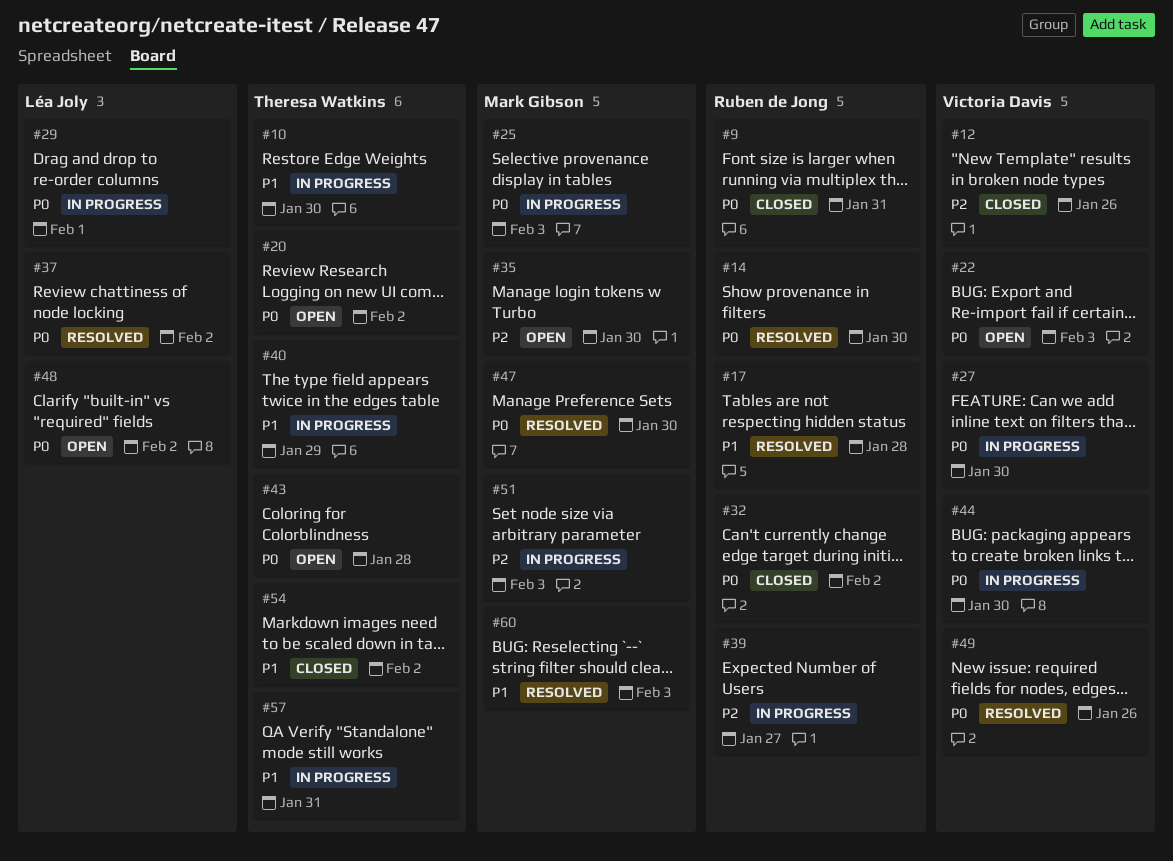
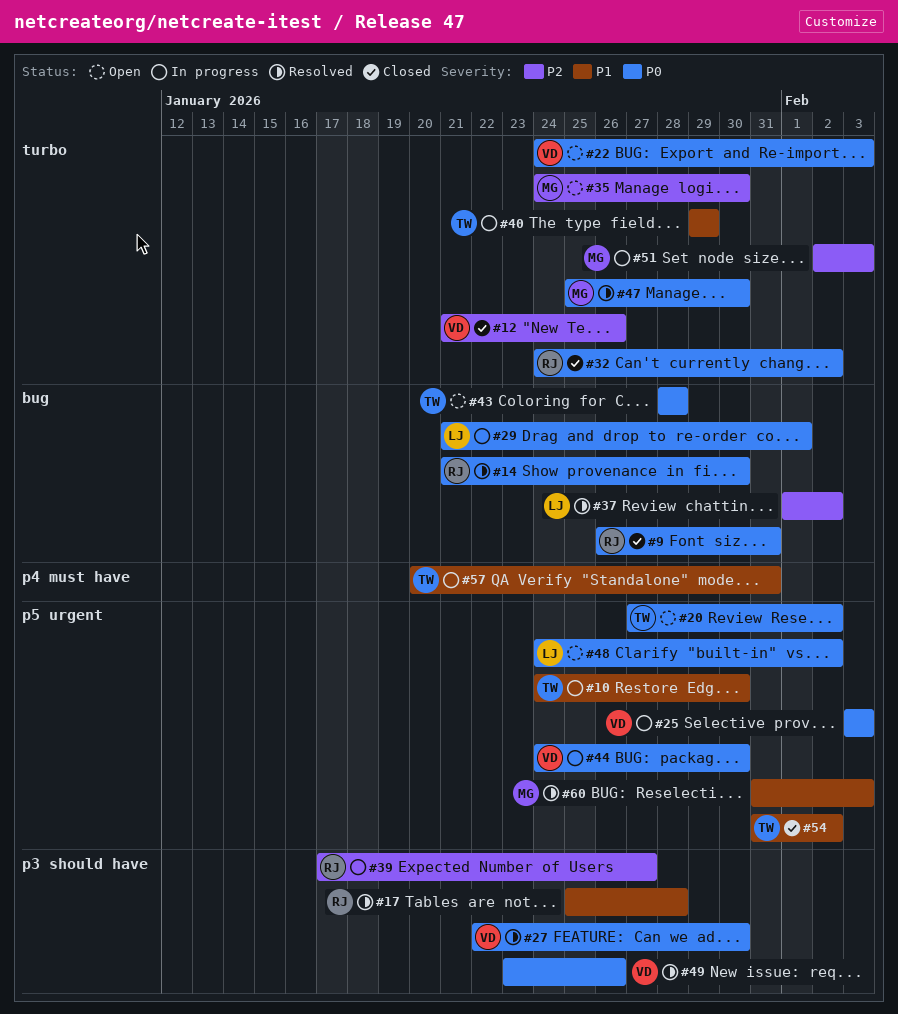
#25, owner: Mark Gibson -> Victoria Davis
#27, status: In progress -> Resolved
#37, priority: P0 -> P2

